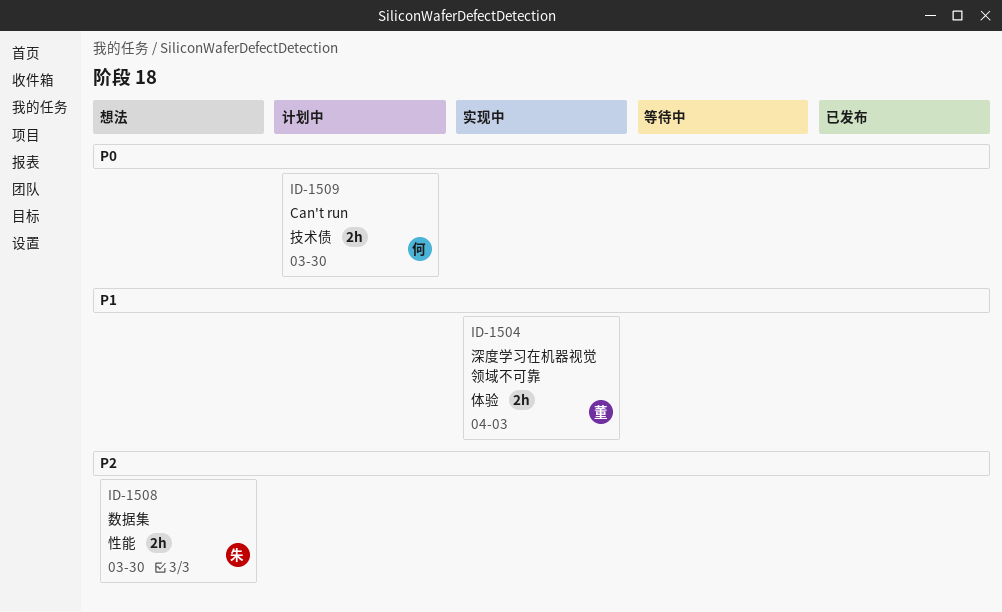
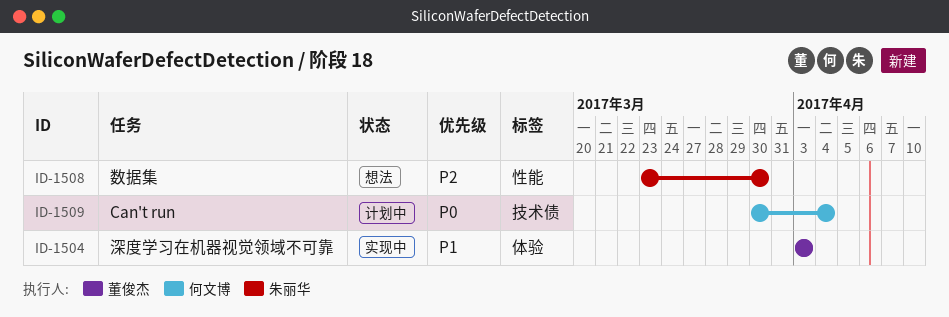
ID-1509, due: Mar 30 -> Apr 4

